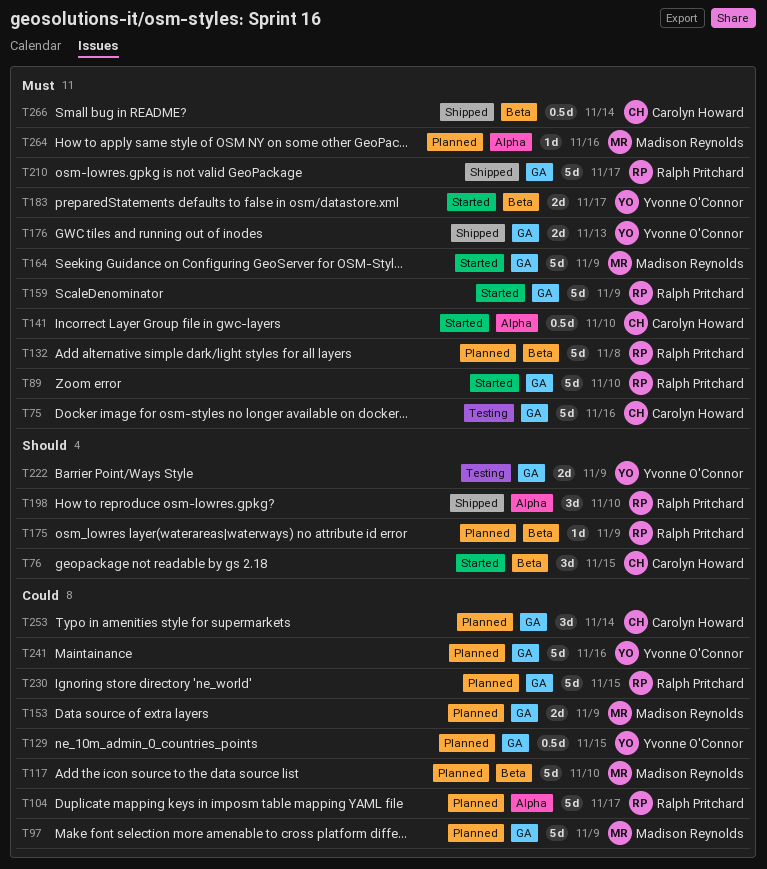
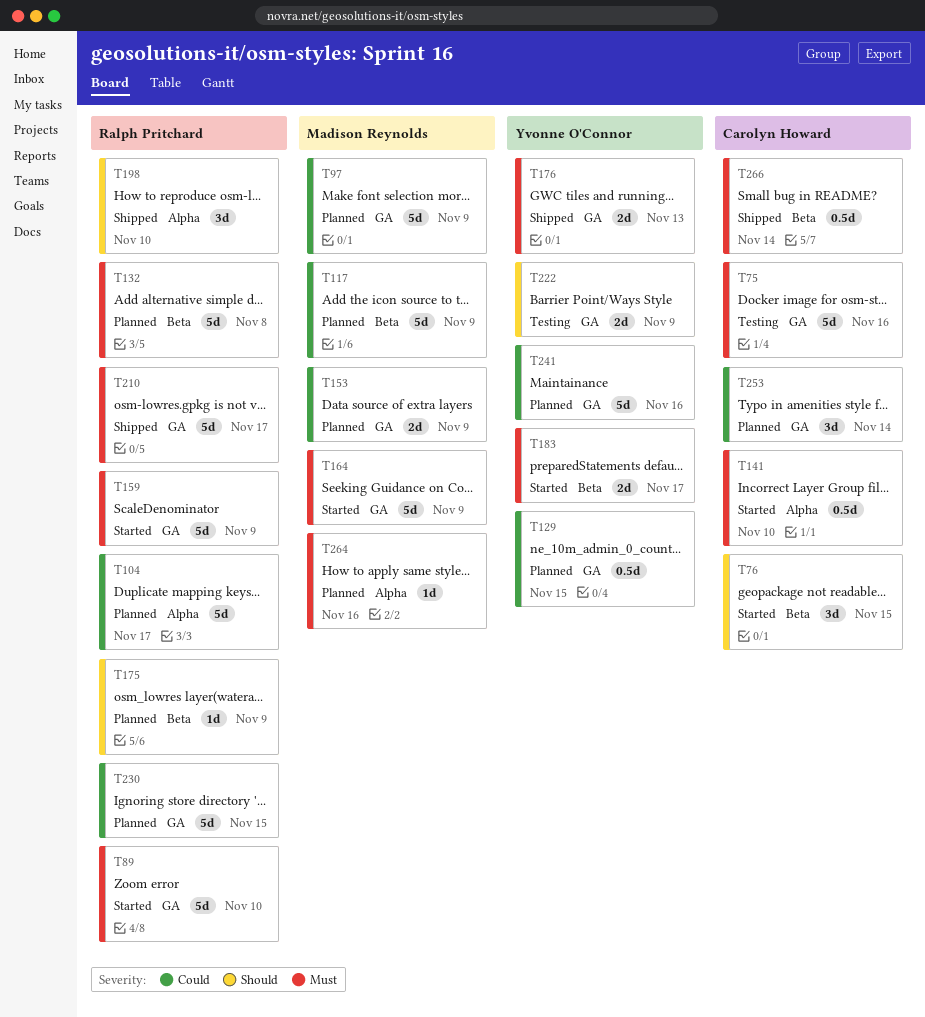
T117, due: Nov 10 -> Nov 9

